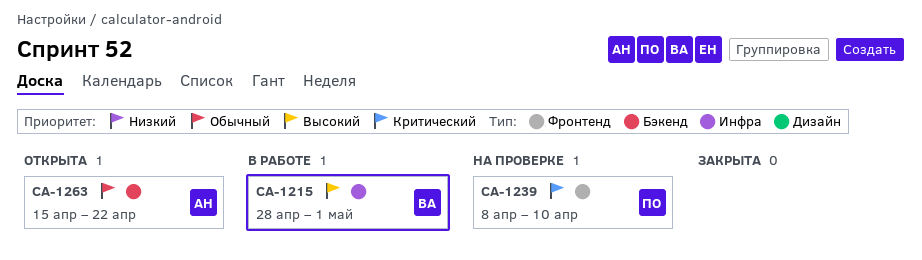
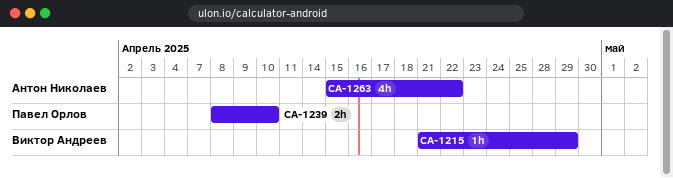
CA-1215, start: Apr 28 -> Apr 21
CA-1215, due: May 1 -> Apr 29

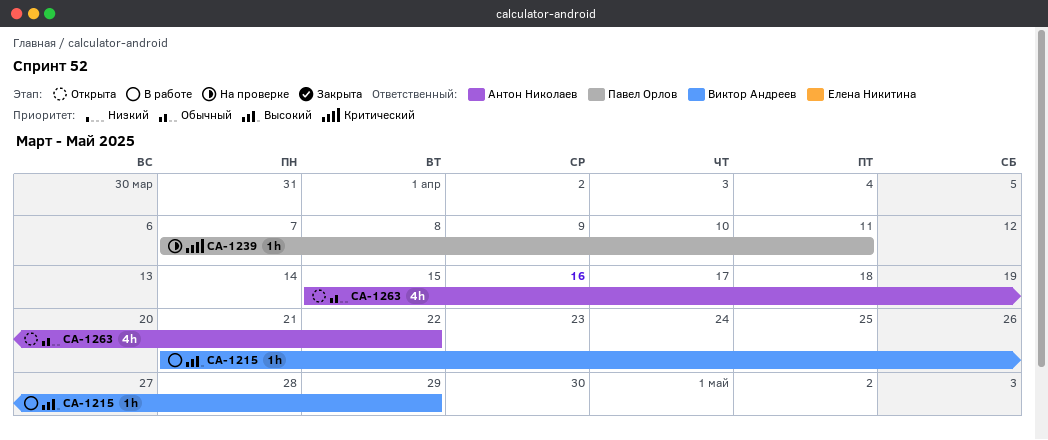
CA-1239, estimate: 2h -> 1h
CA-1239, start: Apr 8 -> Apr 7
CA-1239, due: Apr 10 -> Apr 11

